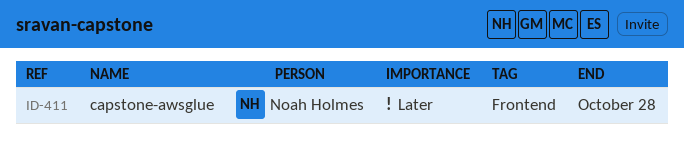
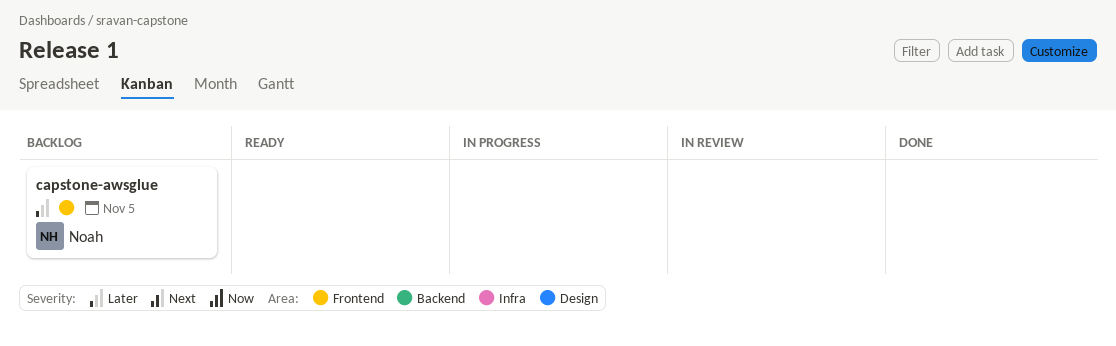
capstone-awsglue, due: Oct 28 -> Nov 5

